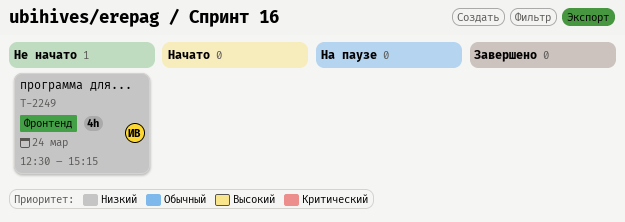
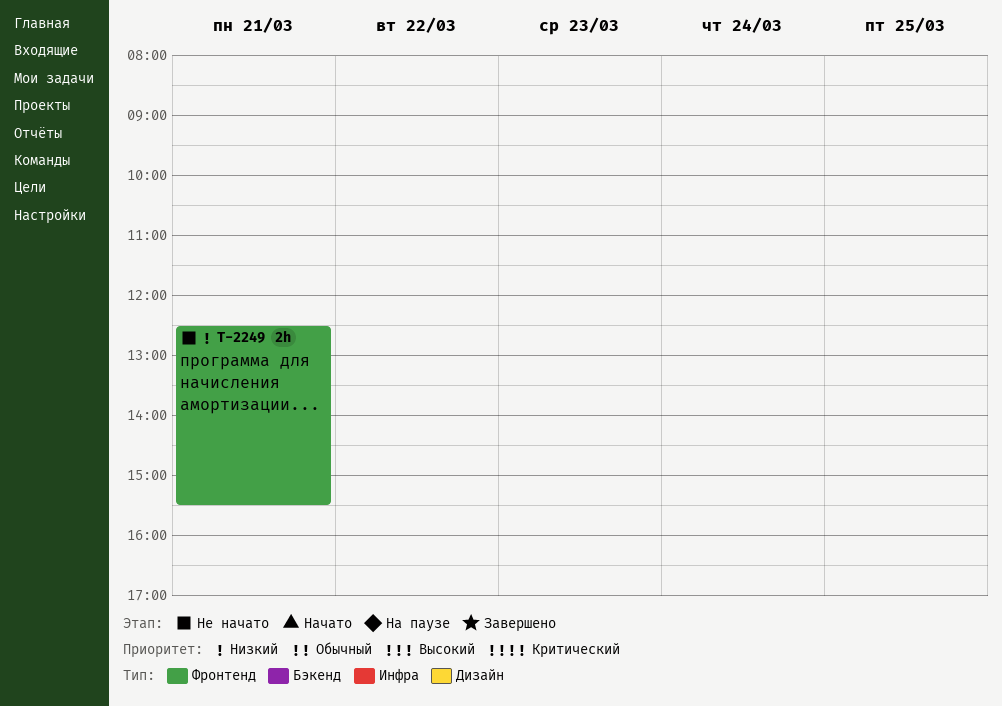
T-2249, estimate: 4h -> 2h
T-2249, day: Mar 24 -> Mar 21
T-2249, ends: 15:15 -> 15:30

